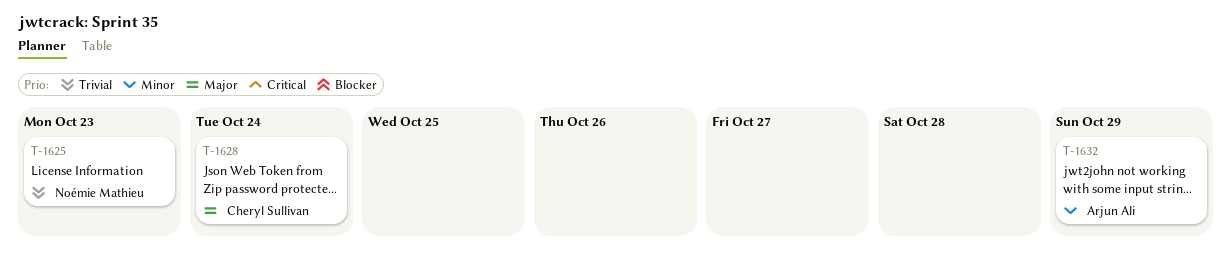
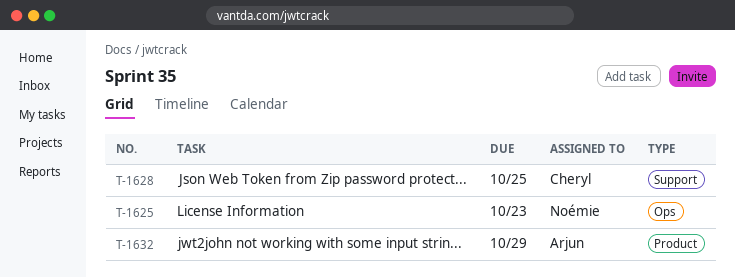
T-1628, due: Oct 24 -> Oct 25

